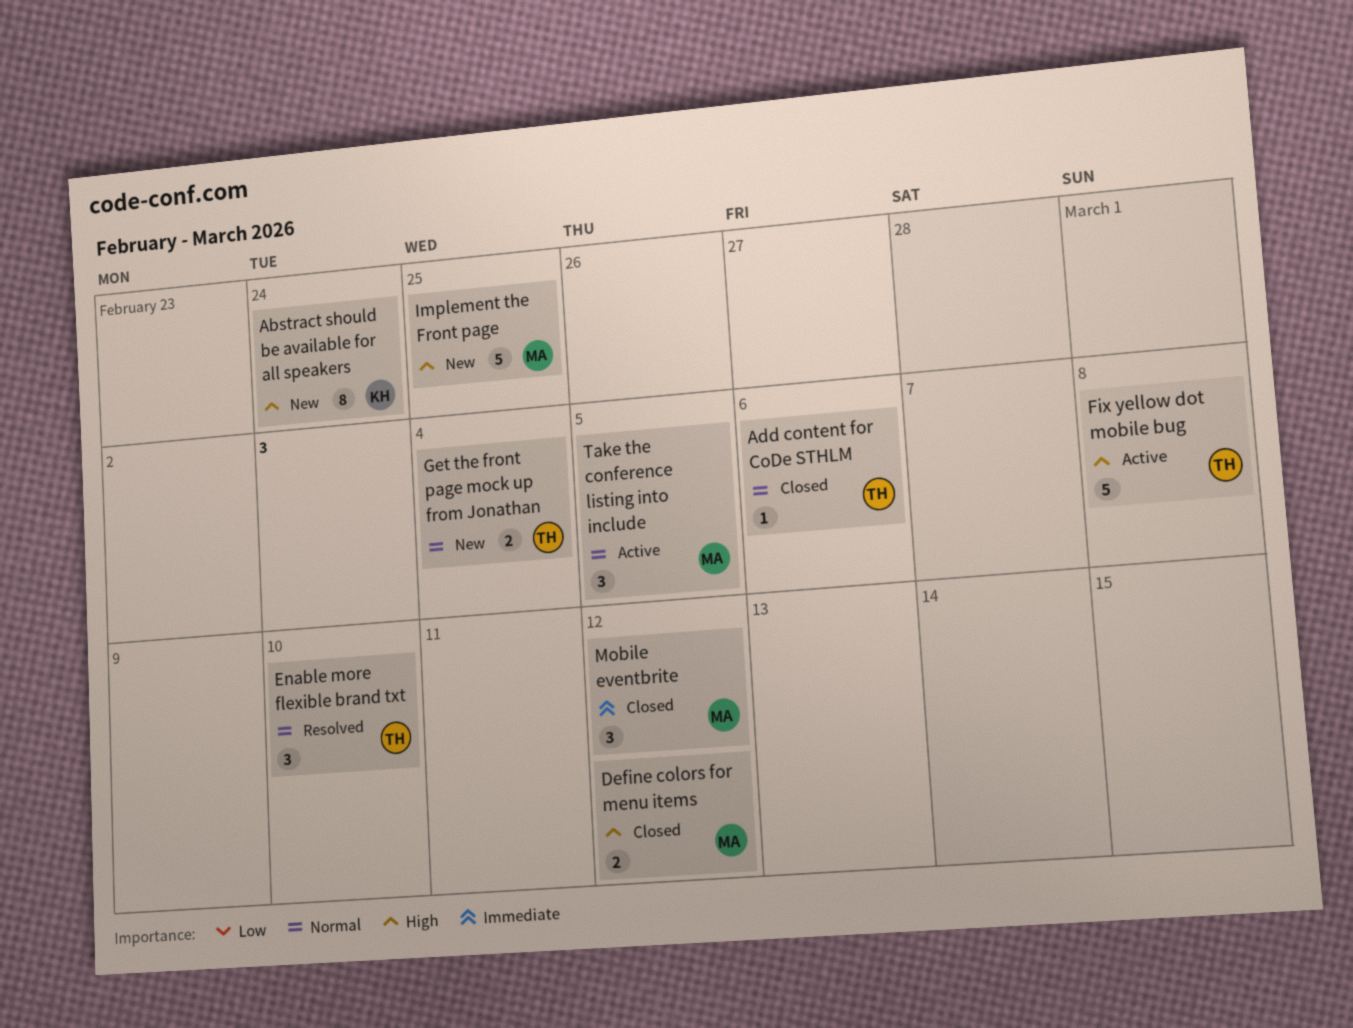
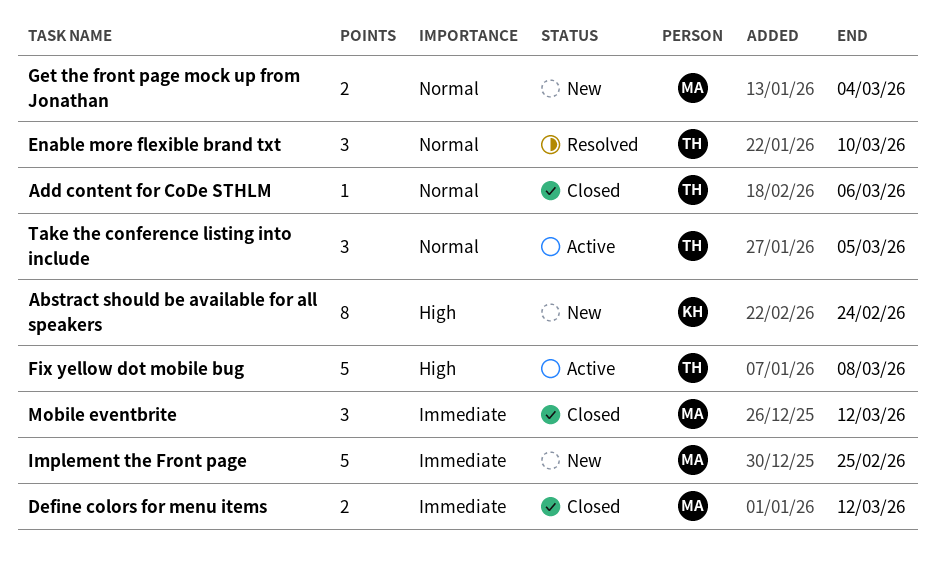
Define colors for menu items, priority: High -> Immediate
Get the front page mock up from Jonathan, owner: TH -> MA
Implement the Front page, priority: High -> Immediate
Take the conference listing into include, owner: MA -> TH

